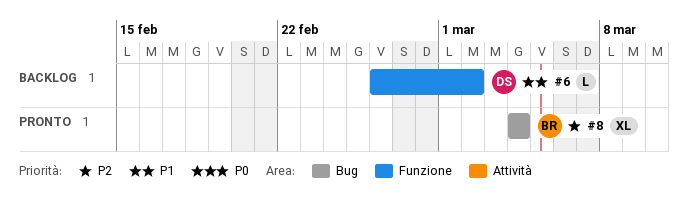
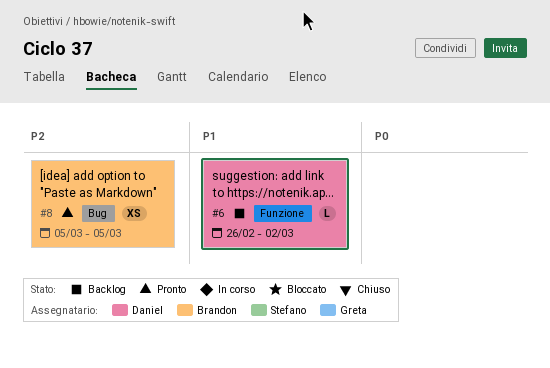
#8, estimate: XL -> XS
#8, start: Mar 4 -> Mar 5
#8, due: Mar 4 -> Mar 5

